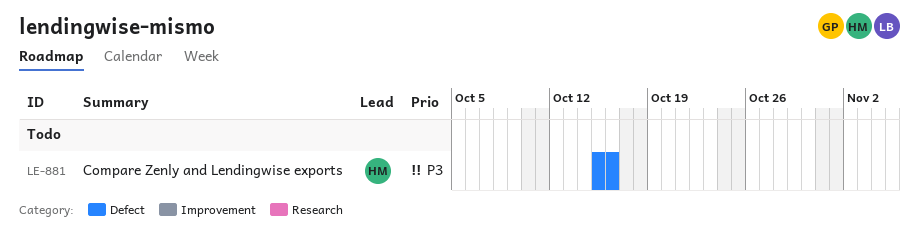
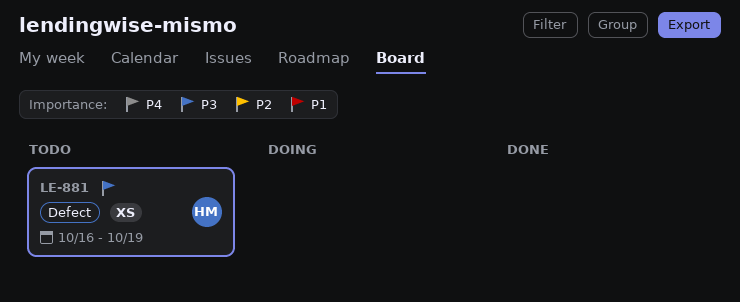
LE-881, start: Oct 15 -> Oct 16
LE-881, due: Oct 16 -> Oct 19

